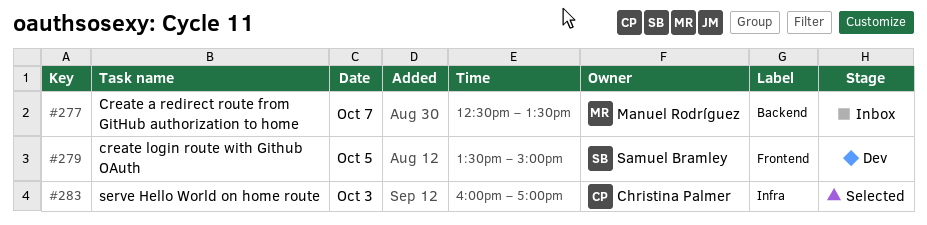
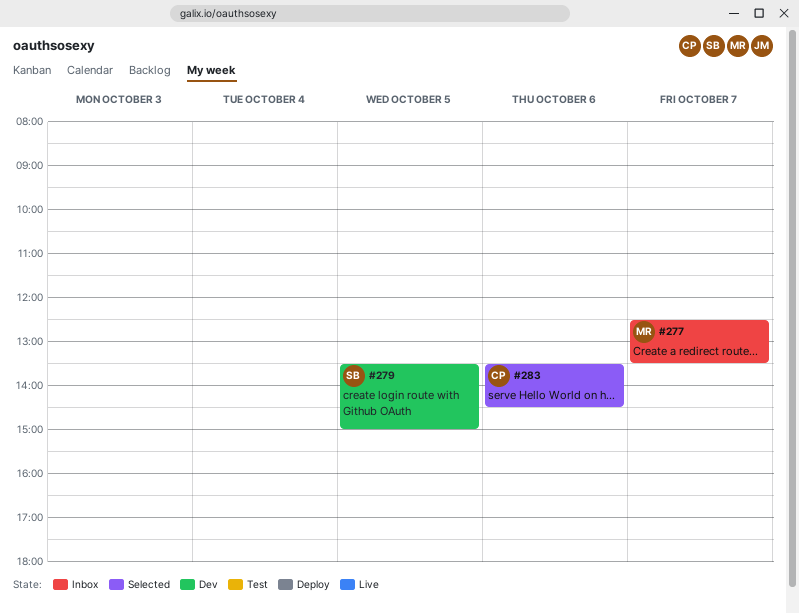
#283, day: Oct 3 -> Oct 6
#283, begins: 16:00 -> 13:30
#283, ends: 17:00 -> 14:30

